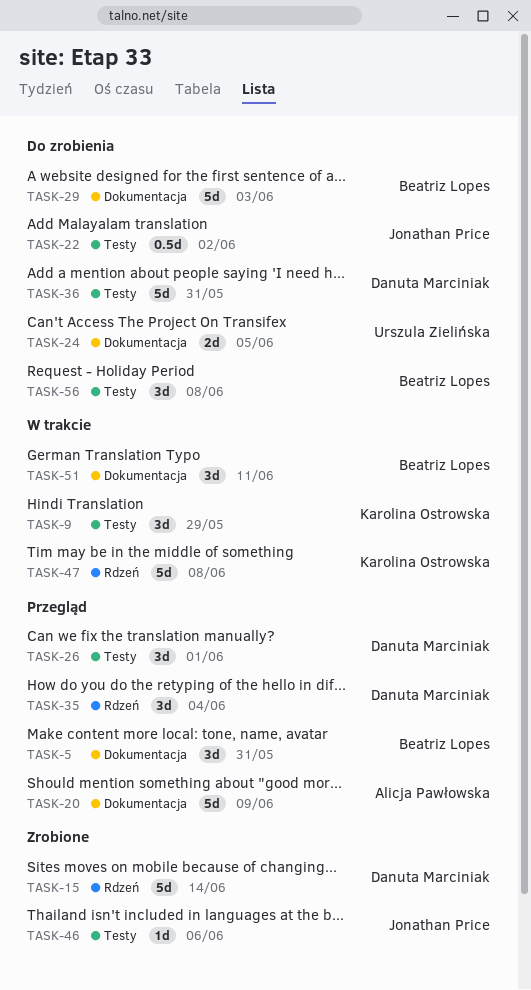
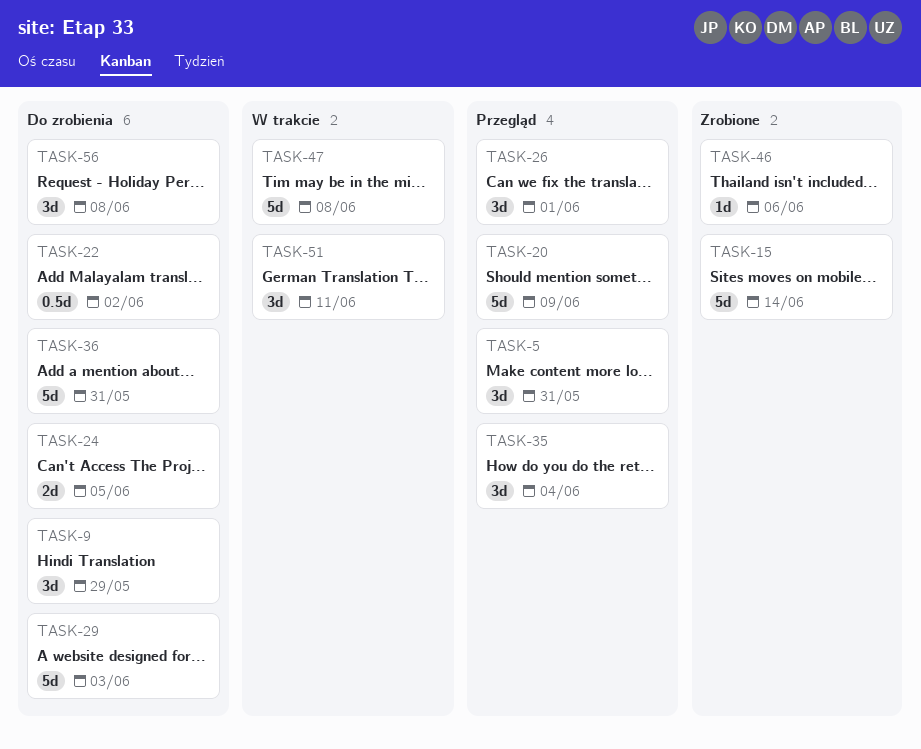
TASK-9, status: W trakcie -> Do zrobienia

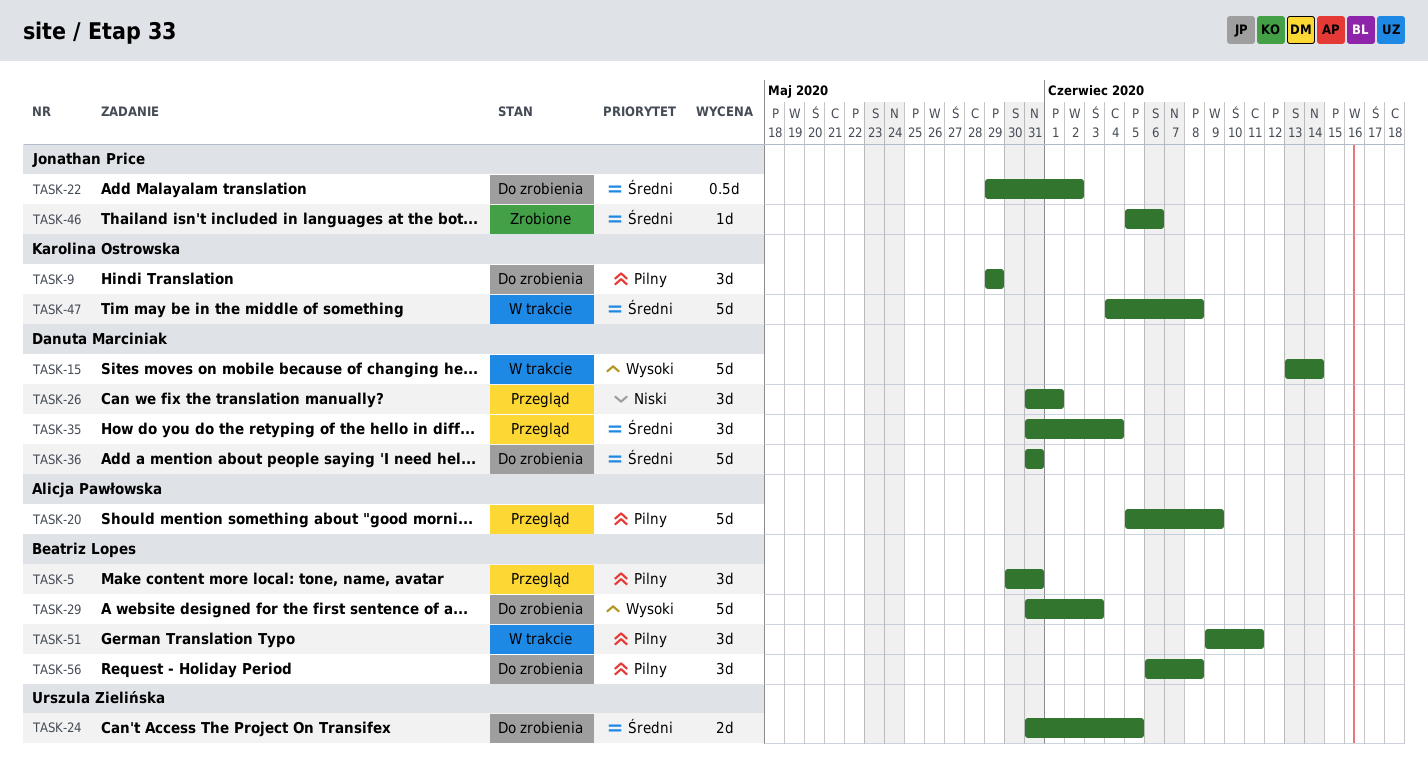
TASK-15, status: Zrobione -> W trakcie

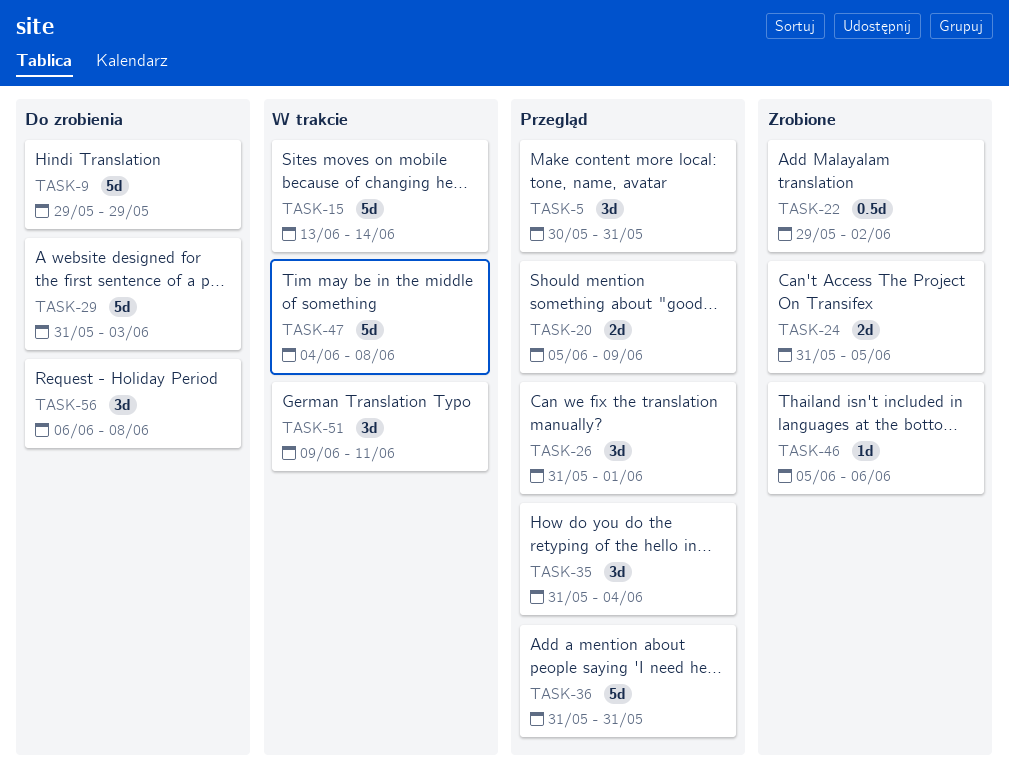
TASK-9, estimate: 3d -> 5d
TASK-20, estimate: 5d -> 2d
TASK-22, status: Do zrobienia -> Zrobione
TASK-24, status: Do zrobienia -> Zrobione
TASK-36, status: Do zrobienia -> Przegląd

